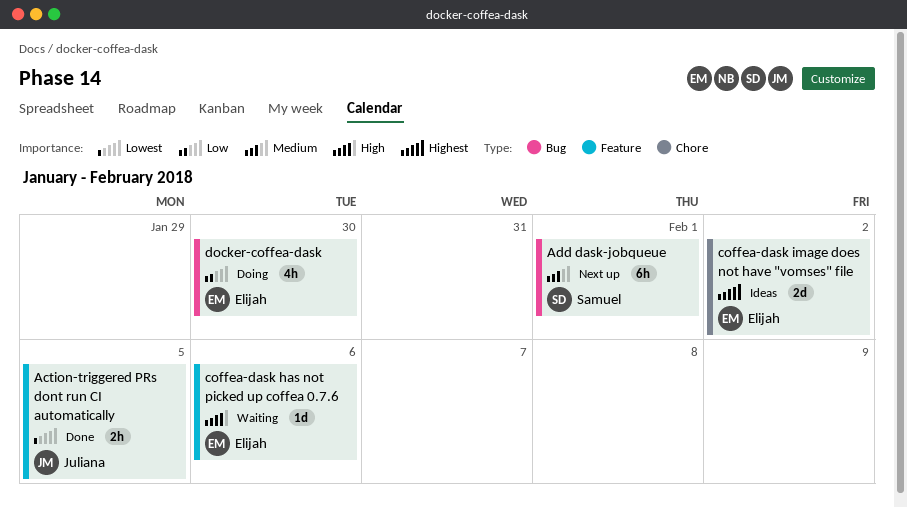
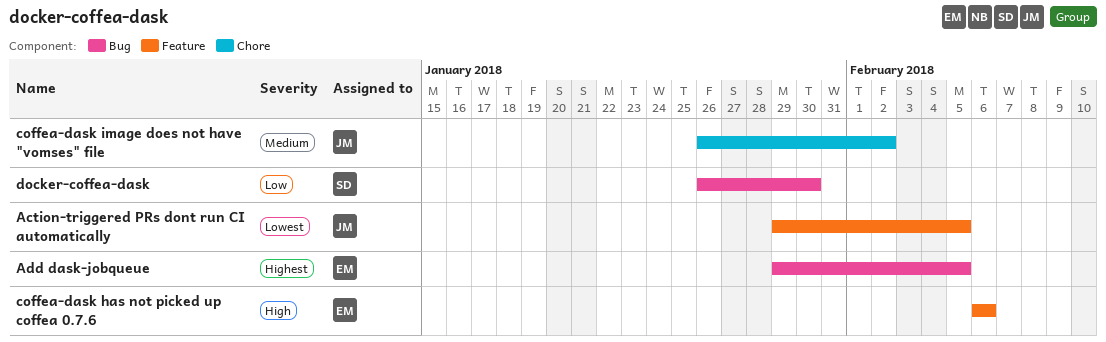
Add dask-jobqueue, owner: Samuel -> Elijah
Add dask-jobqueue, priority: Medium -> Highest
Add dask-jobqueue, due: Feb 1 -> Feb 5
coffea-dask image does not have "vomses" file, owner: Elijah -> Juliana
coffea-dask image does not have "vomses" file, priority: Highest -> Medium
docker-coffea-dask, owner: Elijah -> Samuel

